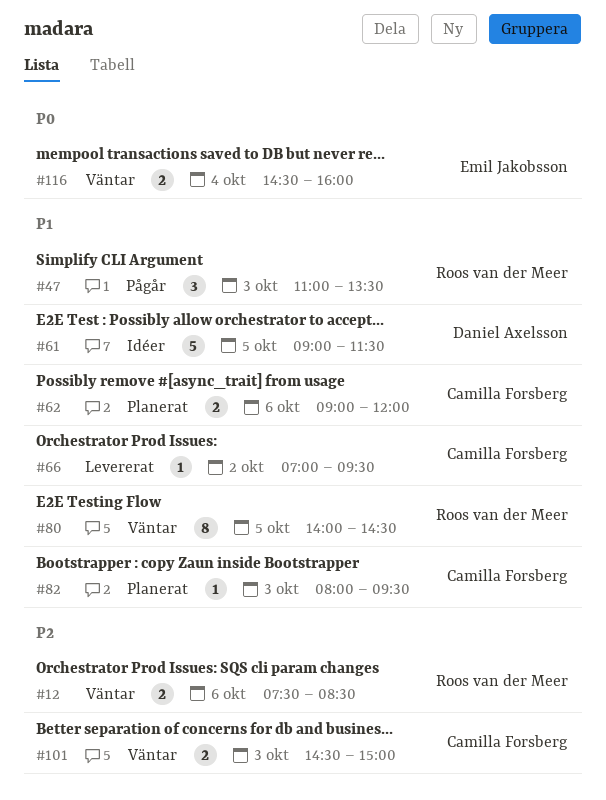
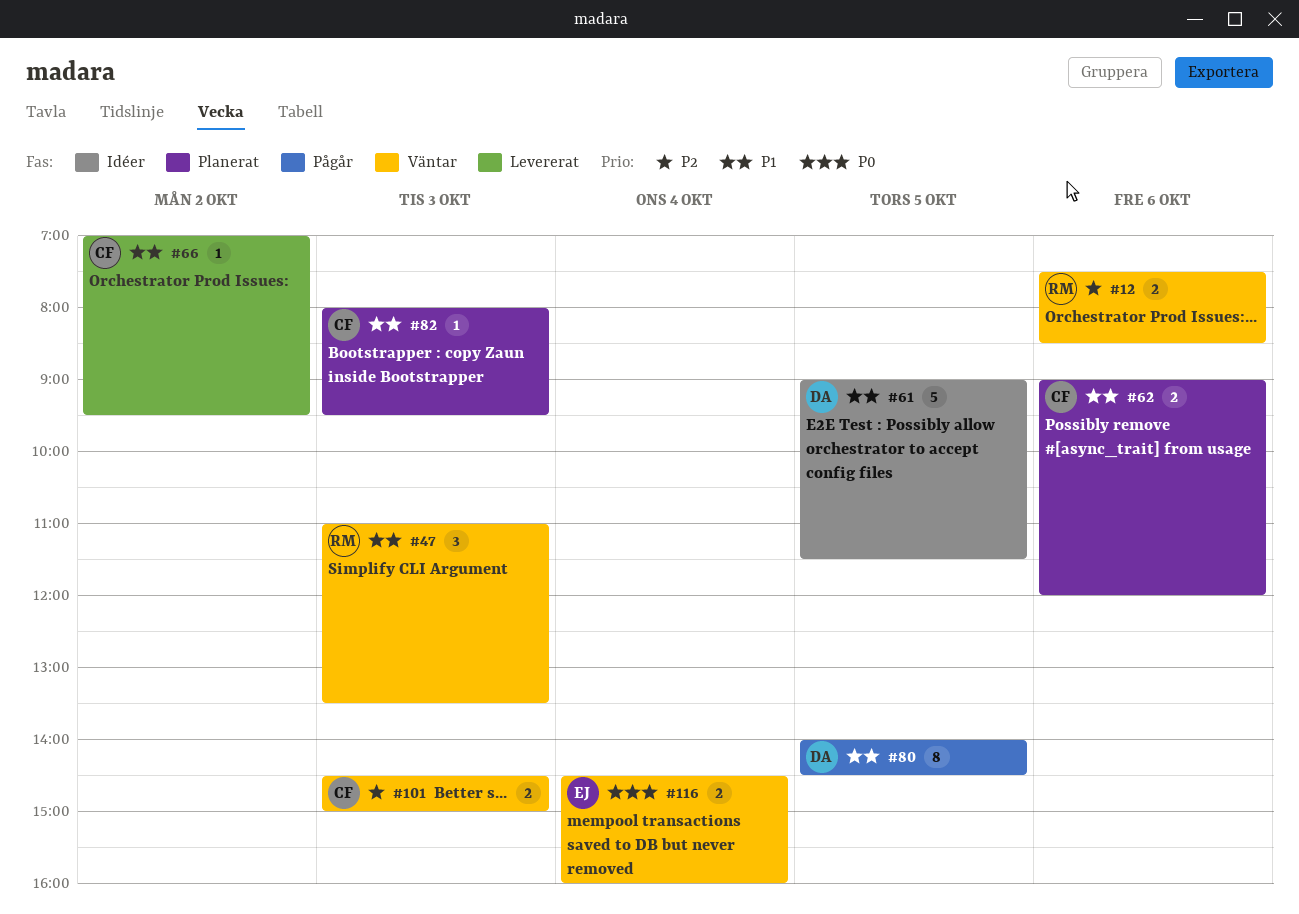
#47, status: Pågår -> Väntar
#80, status: Väntar -> Pågår
#80, owner: Roos van der Meer -> Daniel Axelsson

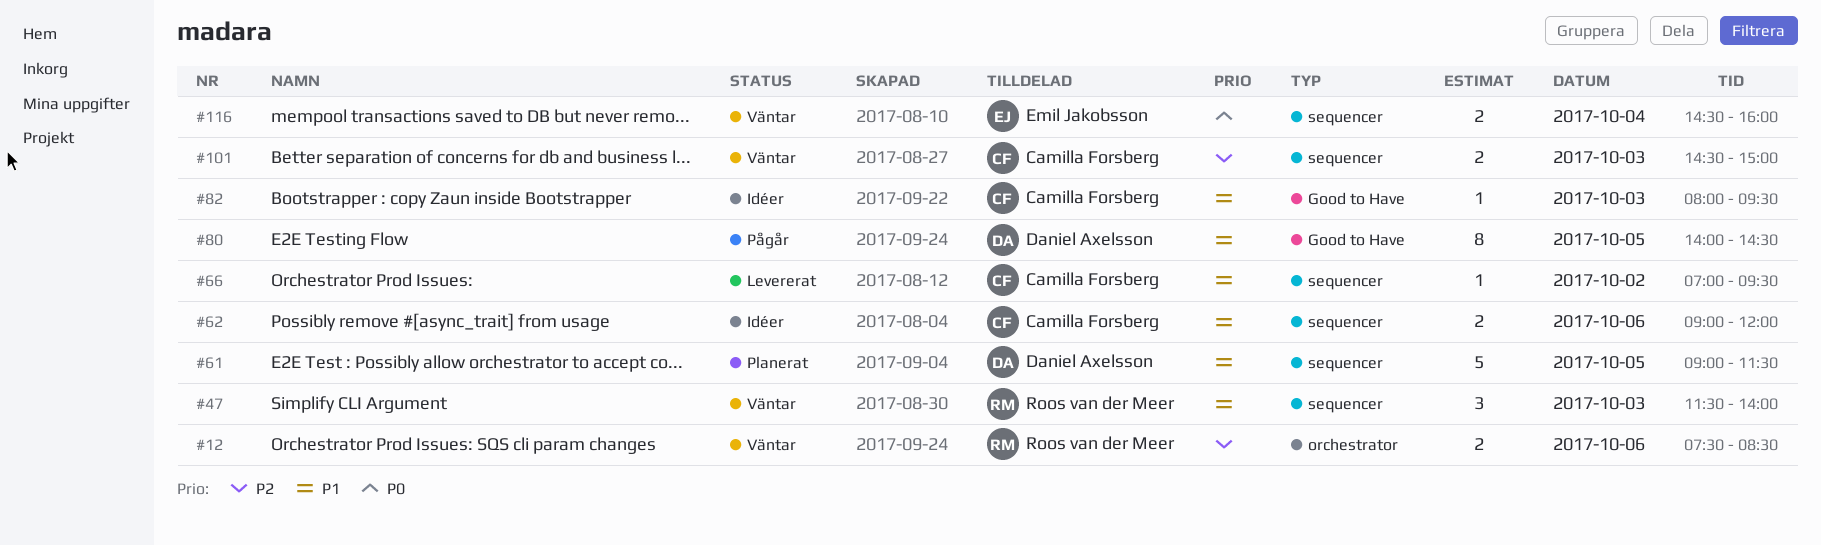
#47, begins: 11:00 -> 11:30
#47, ends: 13:30 -> 14:00
#61, status: Idéer -> Planerat
#62, status: Planerat -> Idéer
#82, status: Planerat -> Idéer

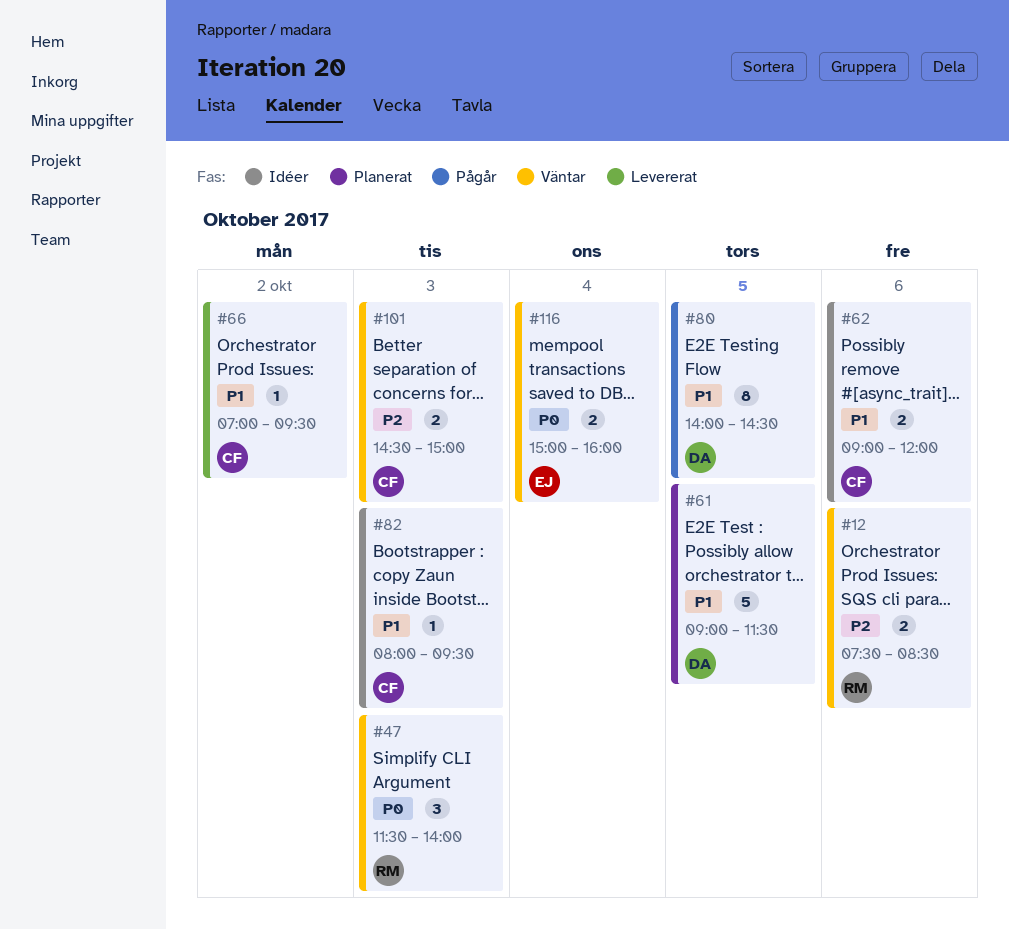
#47, priority: P1 -> P0
#116, begins: 14:30 -> 15:00

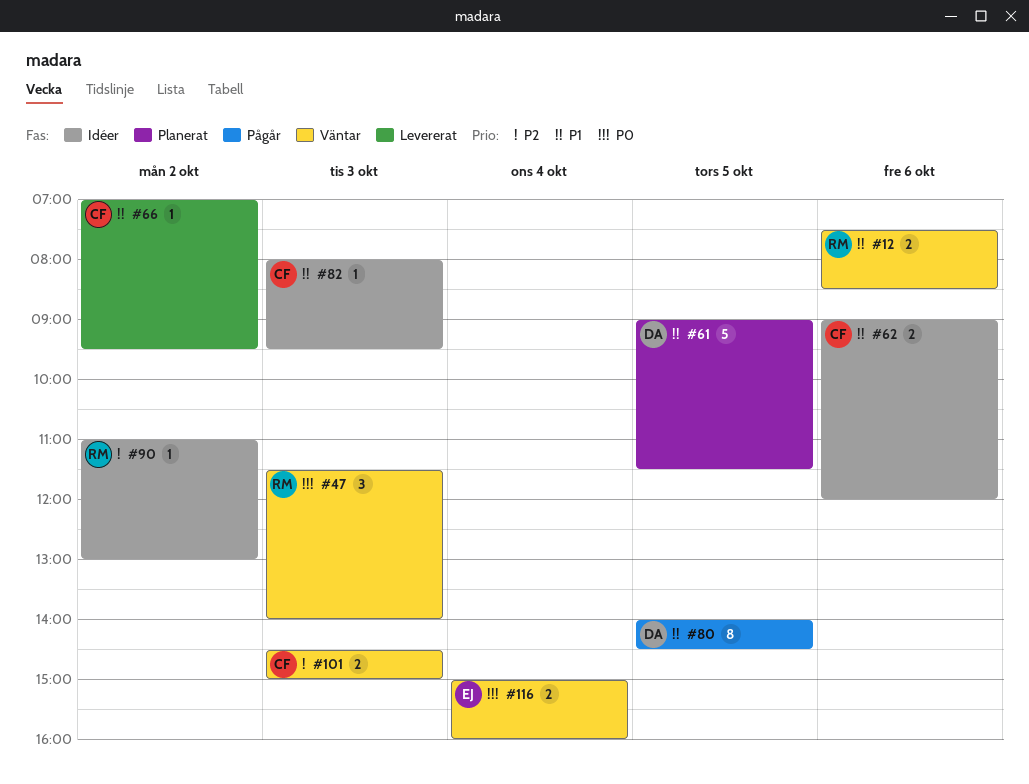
#12, priority: P2 -> P1
#90: none -> present

